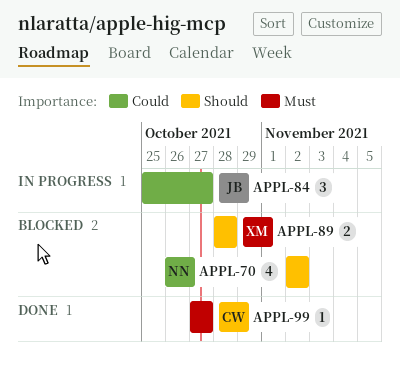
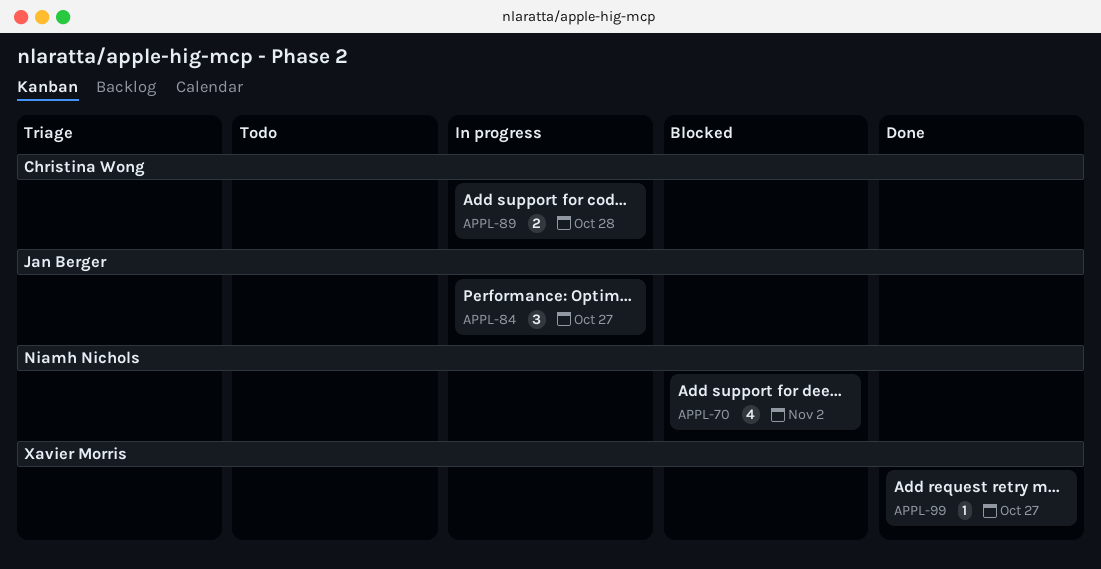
APPL-89, status: Blocked -> In progress
APPL-89, owner: Xavier Morris -> Christina Wong
APPL-99, owner: Christina Wong -> Xavier Morris

